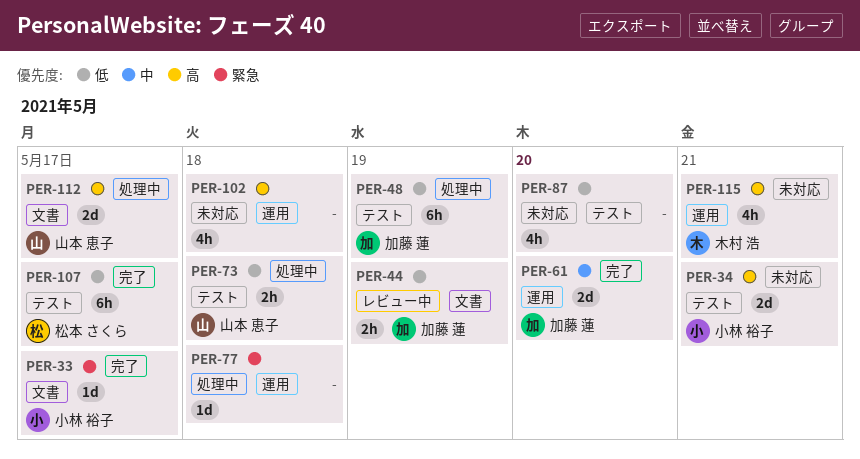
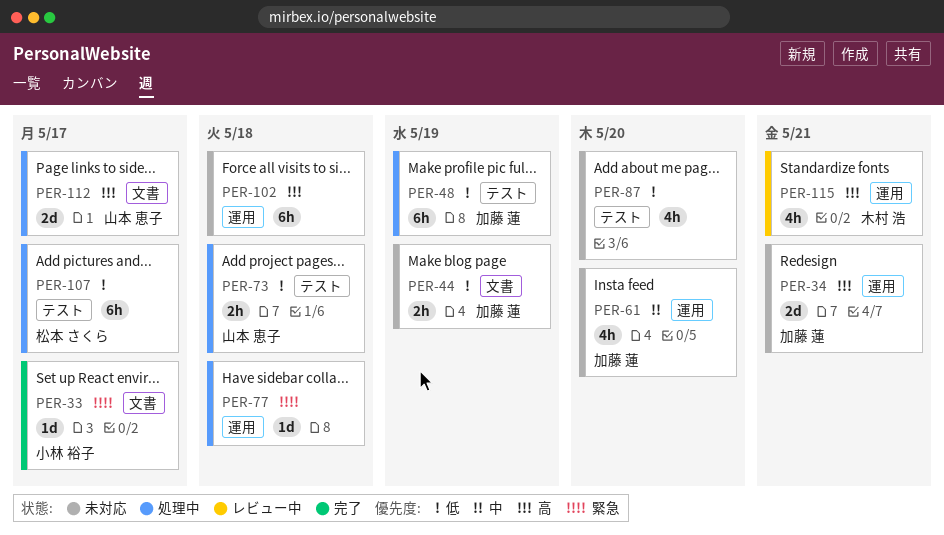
PER-34, owner: 小林 裕子 -> 加藤 蓮
PER-34, label: テスト -> 運用
PER-44, status: レビュー中 -> 未対応
PER-61, status: 完了 -> 未対応
PER-61, estimate: 2d -> 4h
PER-102, estimate: 4h -> 6h
PER-107, status: 完了 -> 処理中
PER-115, status: 未対応 -> レビュー中

